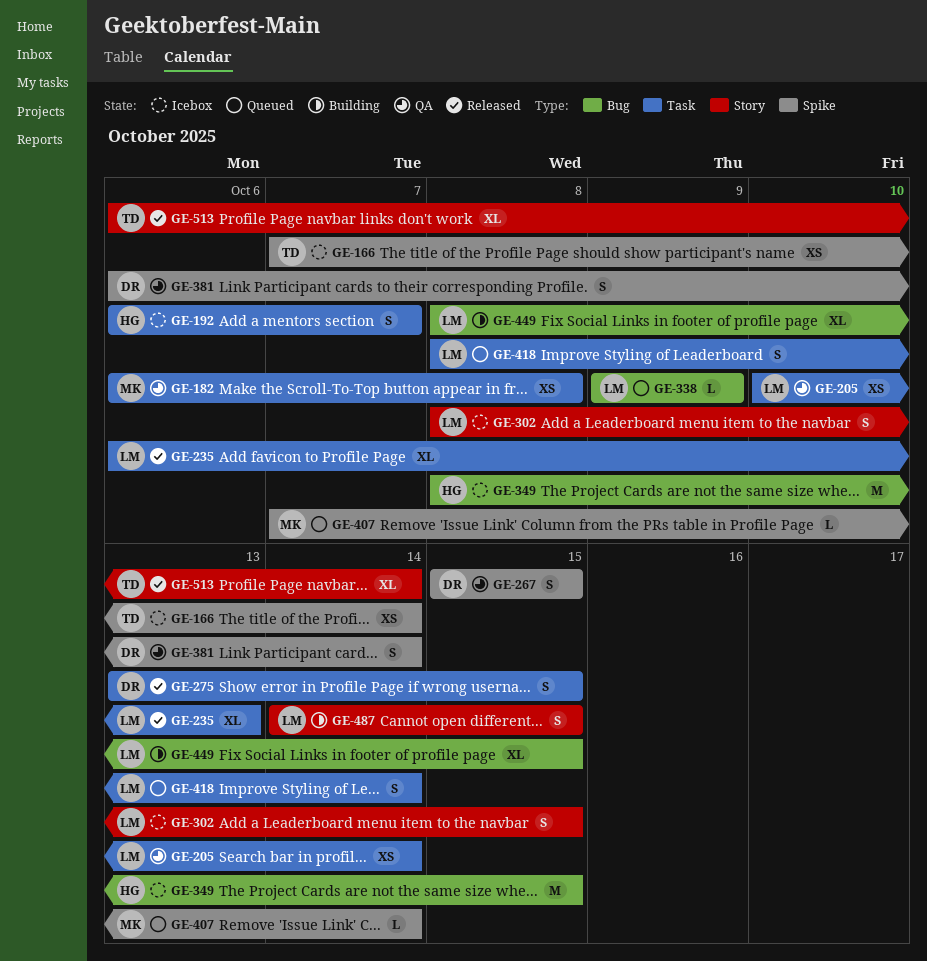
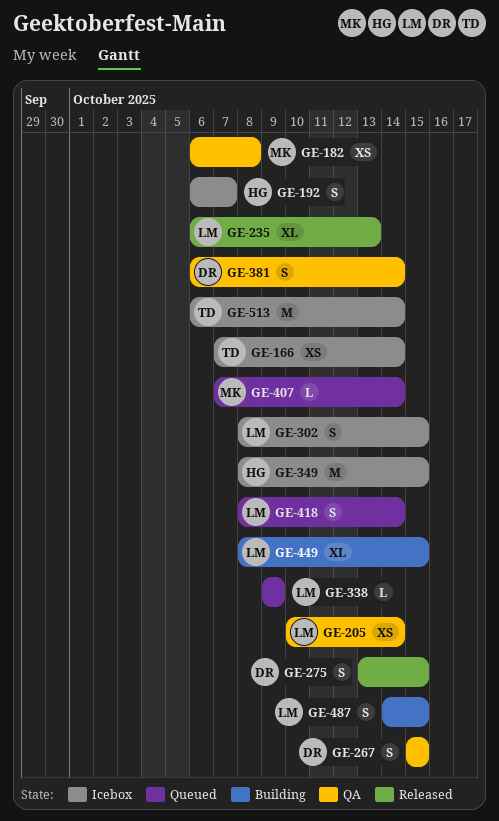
GE-513, status: Released -> Icebox
GE-513, estimate: XL -> M

